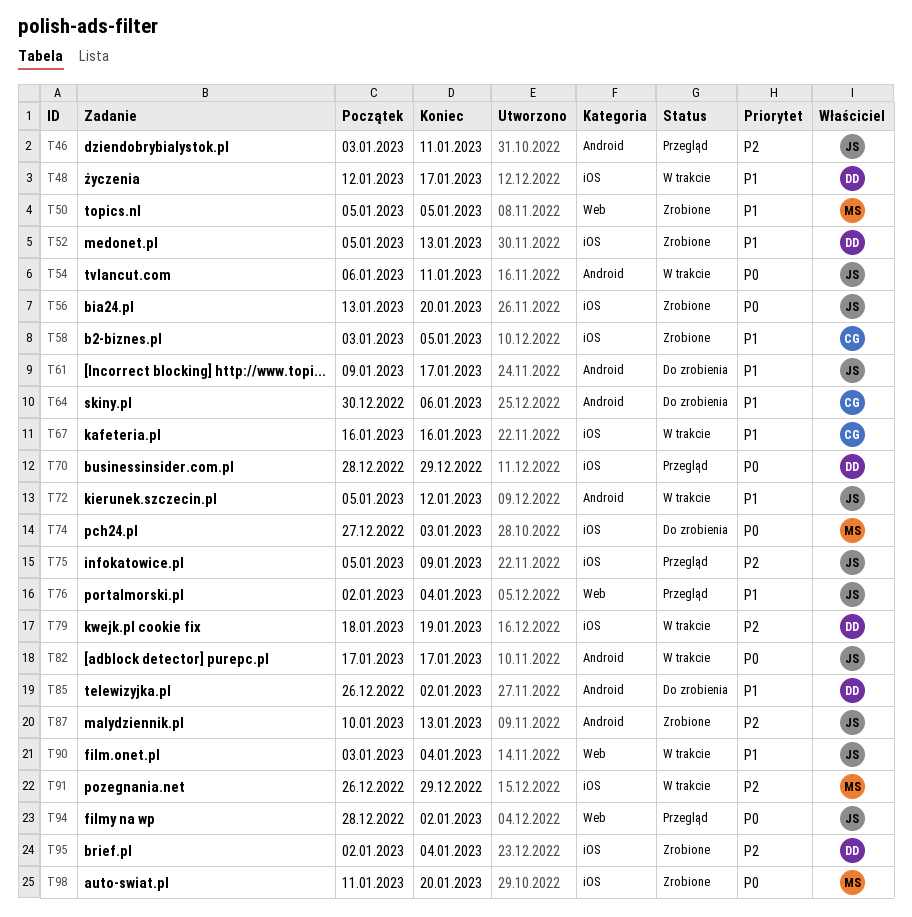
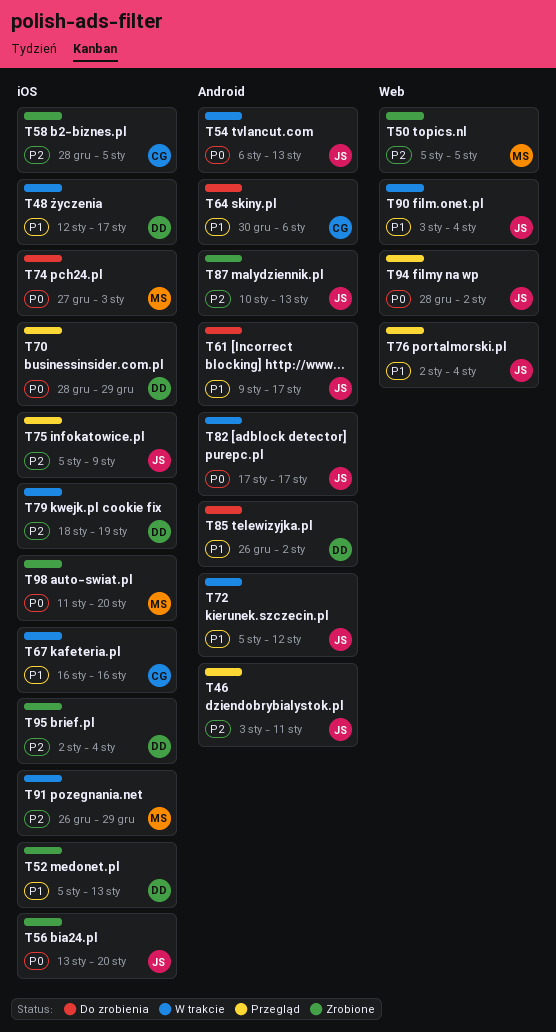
T50, priority: P1 -> P2
T54, due: Jan 11 -> Jan 13
T58, priority: P1 -> P2
T58, start: Jan 3 -> Dec 28

